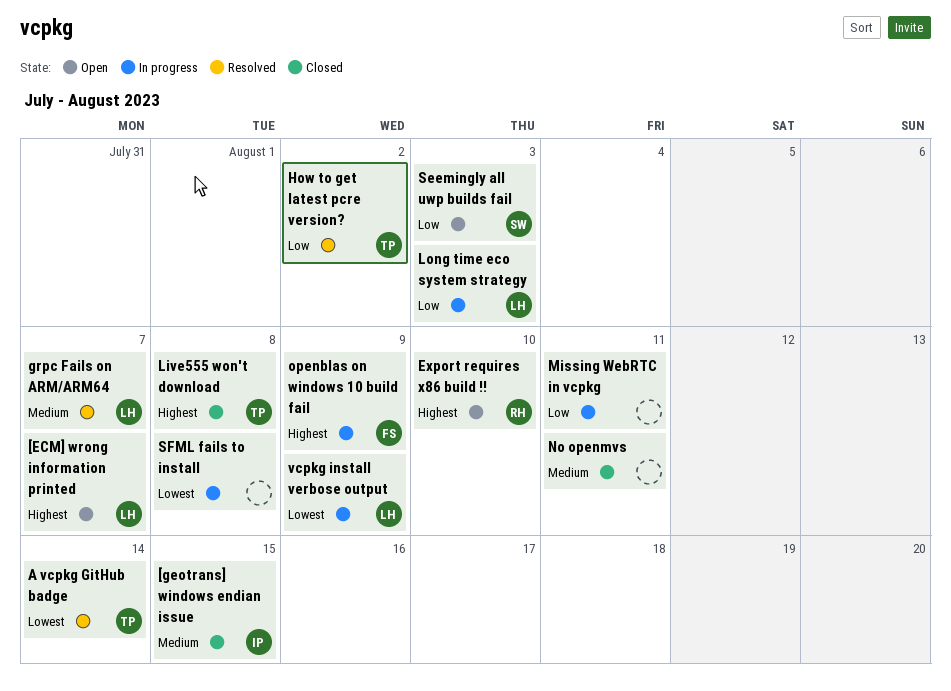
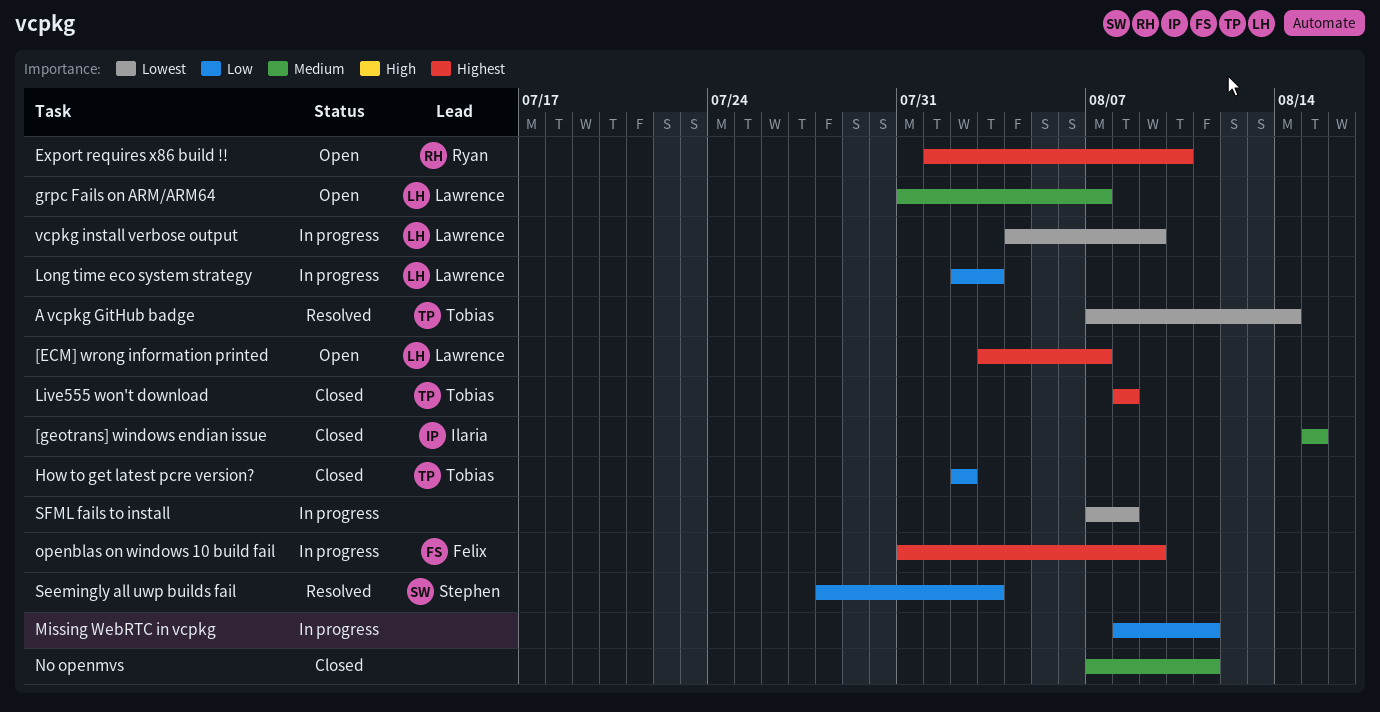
grpc Fails on ARM/ARM64, status: Resolved -> Open
How to get latest pcre version?, status: Resolved -> Closed
Seemingly all uwp builds fail, status: Open -> Resolved

